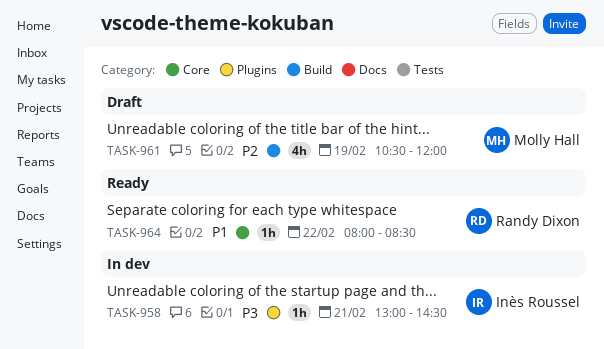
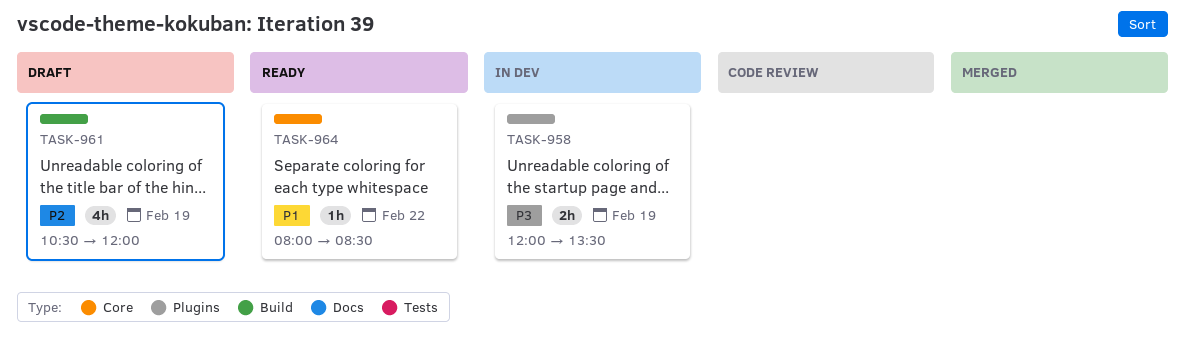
TASK-958, estimate: 1h -> 2h
TASK-958, day: Feb 21 -> Feb 19
TASK-958, begins: 13:00 -> 12:00
TASK-958, ends: 14:30 -> 13:30

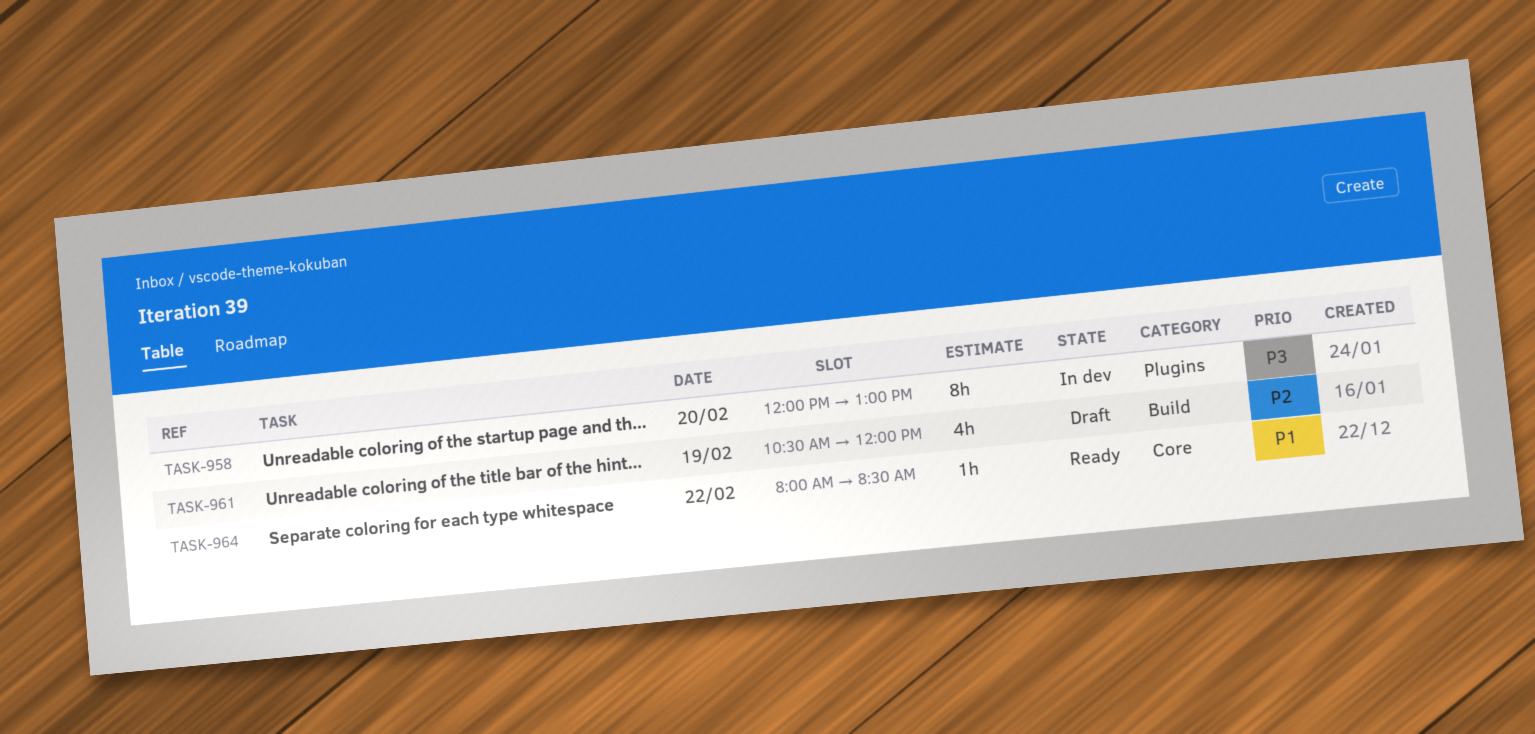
TASK-958, estimate: 2h -> 8h
TASK-958, day: Feb 19 -> Feb 20
TASK-958, ends: 13:30 -> 13:00

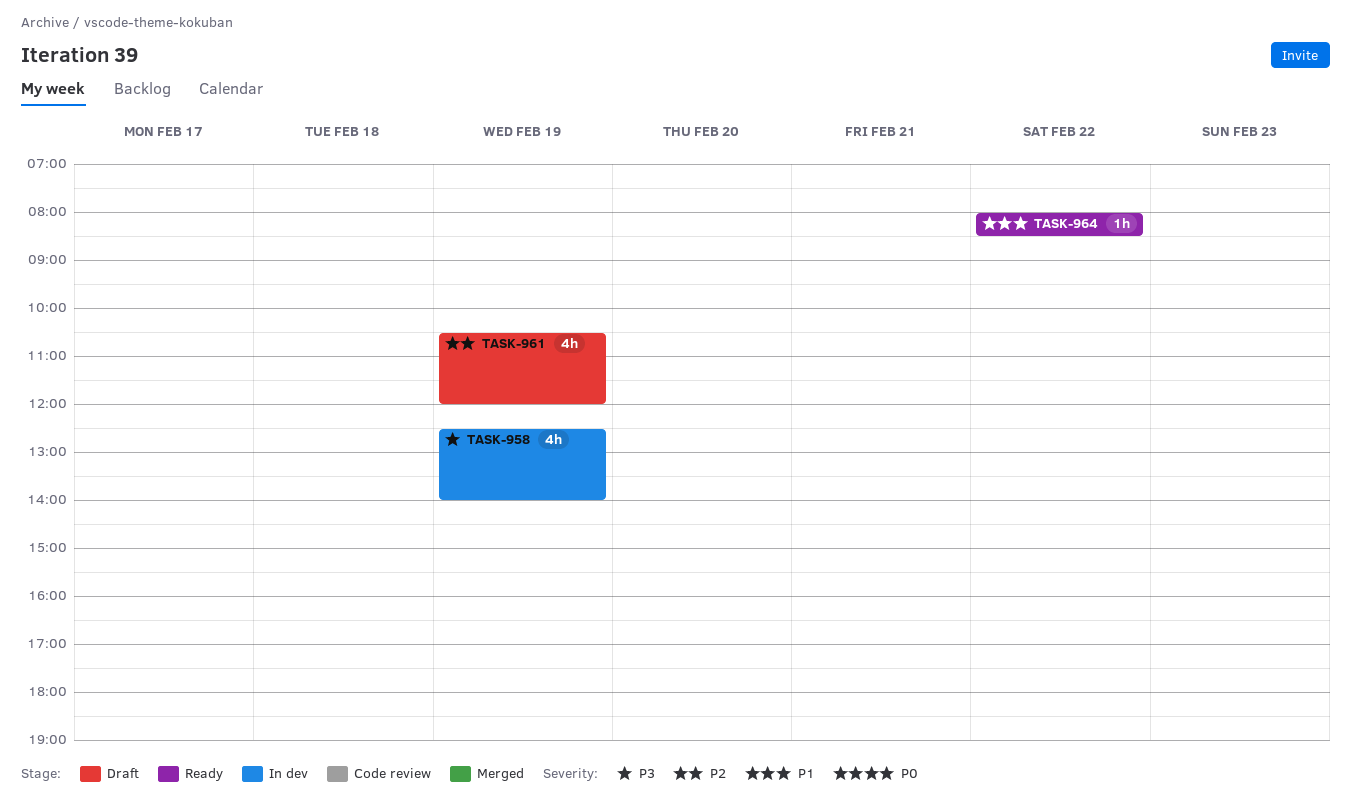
TASK-958, estimate: 8h -> 4h
TASK-958, day: Feb 20 -> Feb 19
TASK-958, begins: 12:00 -> 12:30
TASK-958, ends: 13:00 -> 14:00

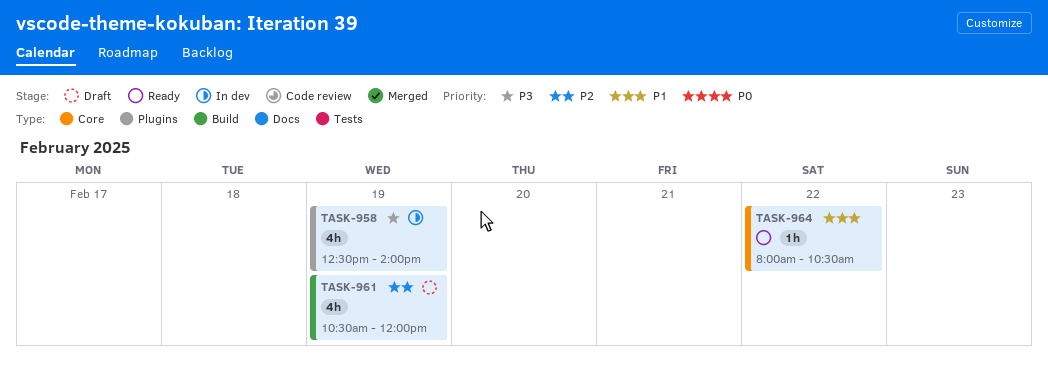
TASK-964, ends: 08:30 -> 10:30

